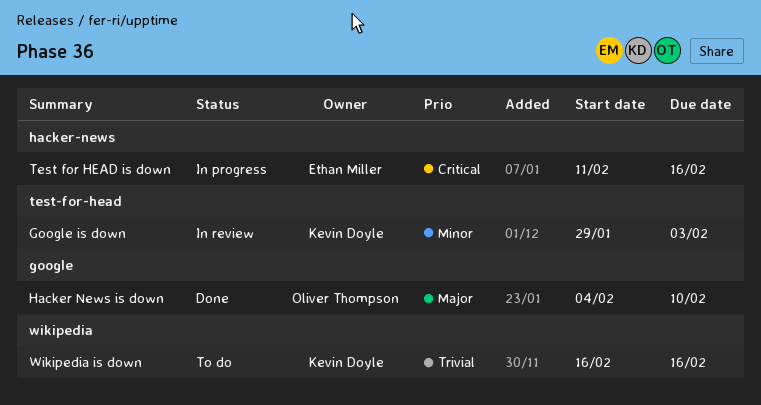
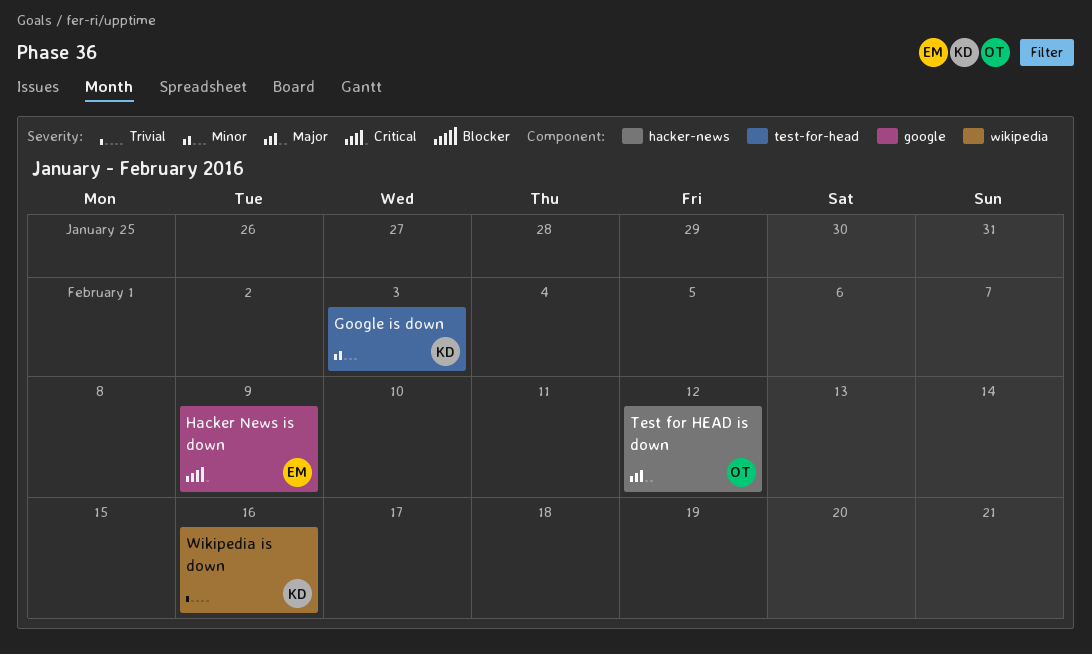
Hacker News is down, owner: Oliver Thompson -> Ethan Miller
Hacker News is down, priority: Major -> Critical
Hacker News is down, due: Feb 10 -> Feb 9
Test for HEAD is down, owner: Ethan Miller -> Oliver Thompson
Test for HEAD is down, priority: Critical -> Major
Test for HEAD is down, due: Feb 16 -> Feb 12

